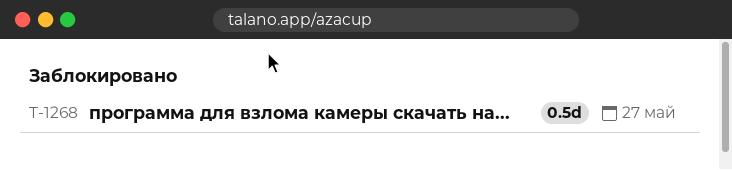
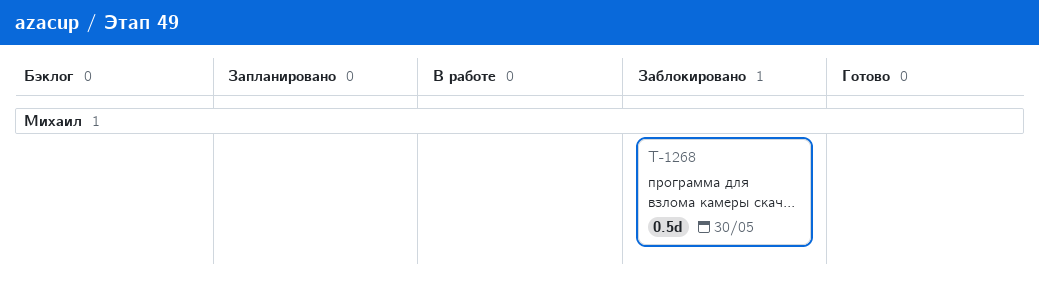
T-1268, due: May 27 -> May 30

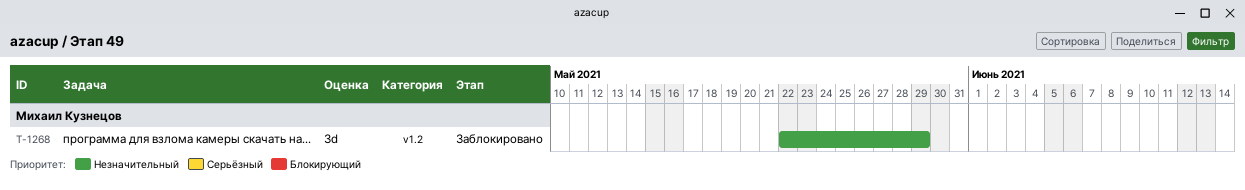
T-1268, estimate: 0.5d -> 3d
T-1268, due: May 30 -> May 29

